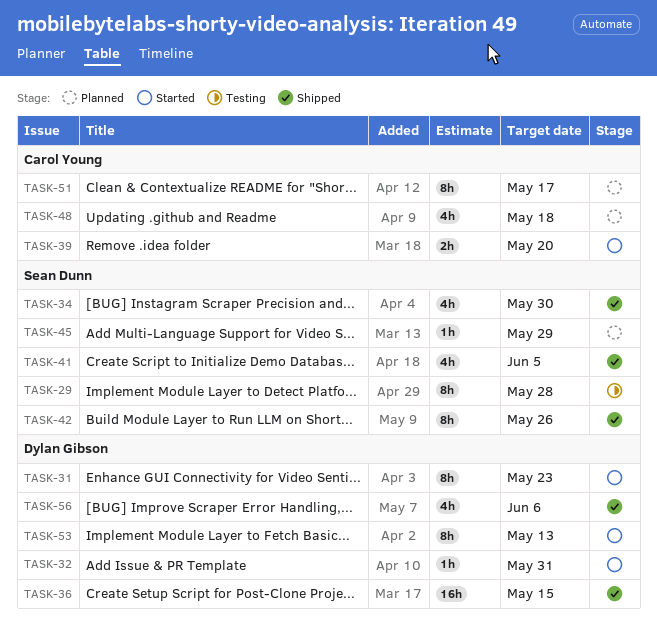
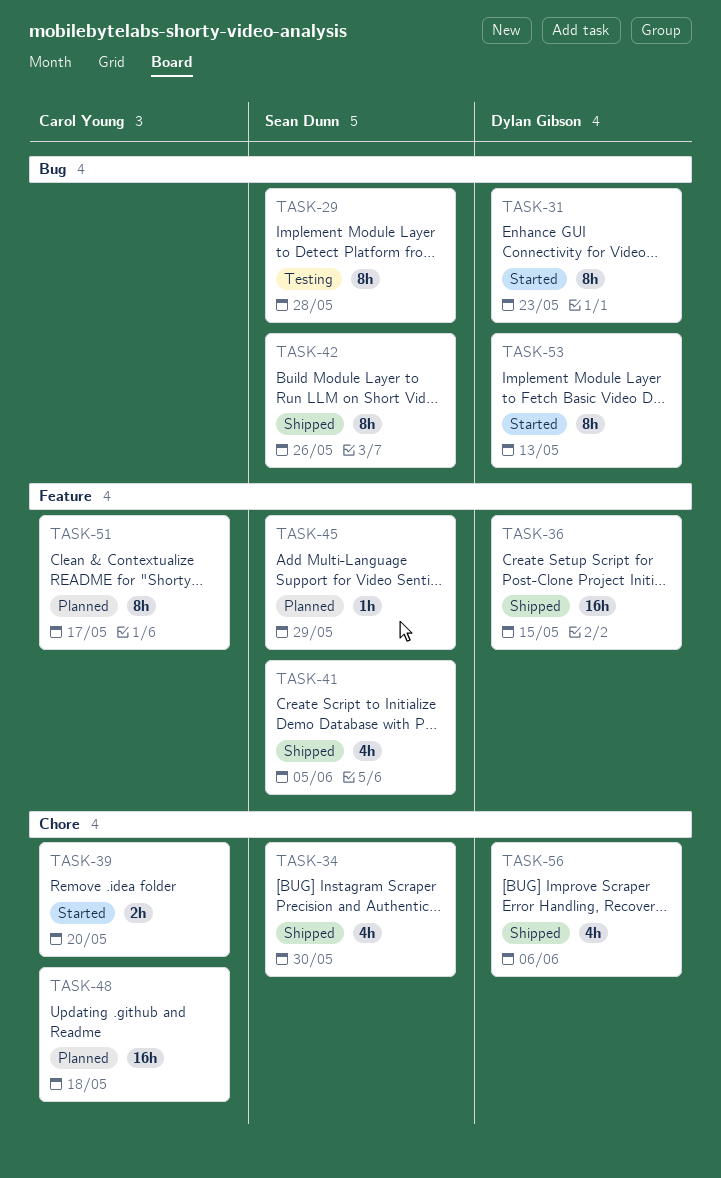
TASK-32: present -> none
TASK-48, estimate: 4h -> 16h

